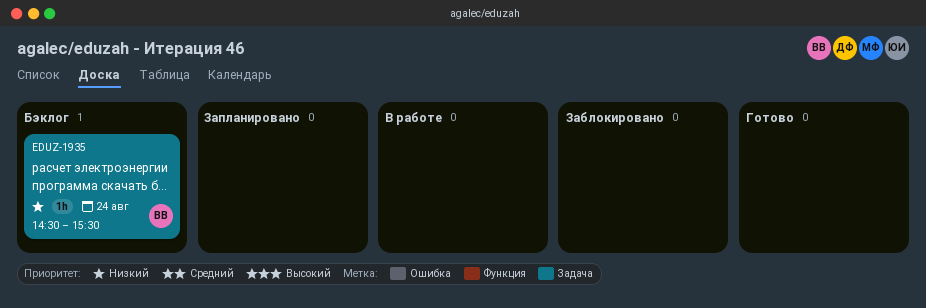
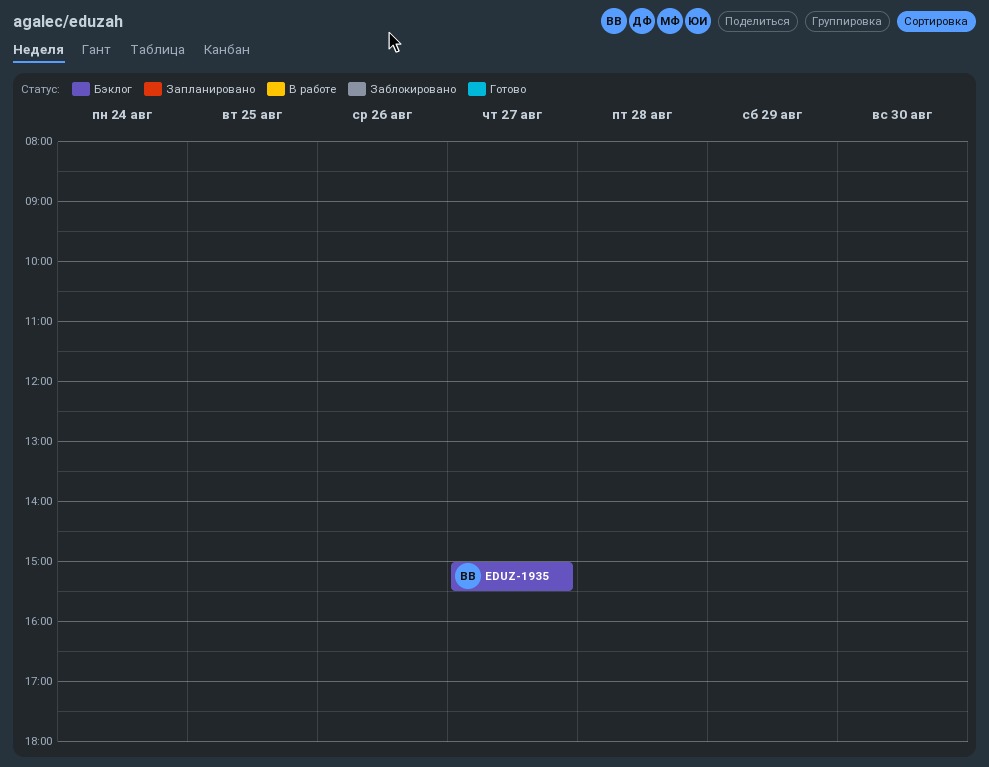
EDUZ-1935, day: Aug 24 -> Aug 27
EDUZ-1935, begins: 14:30 -> 15:00

